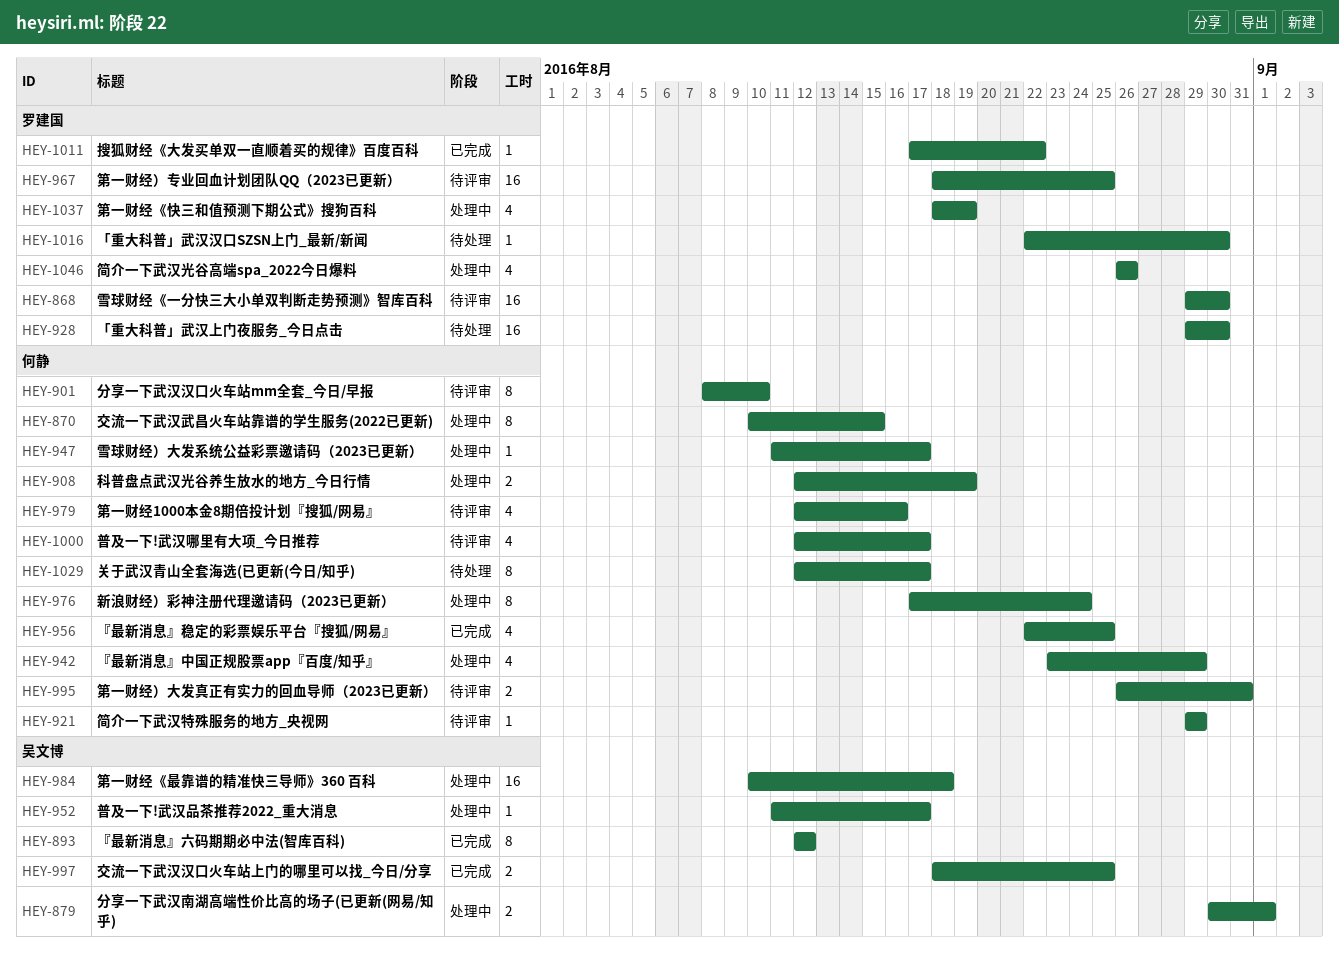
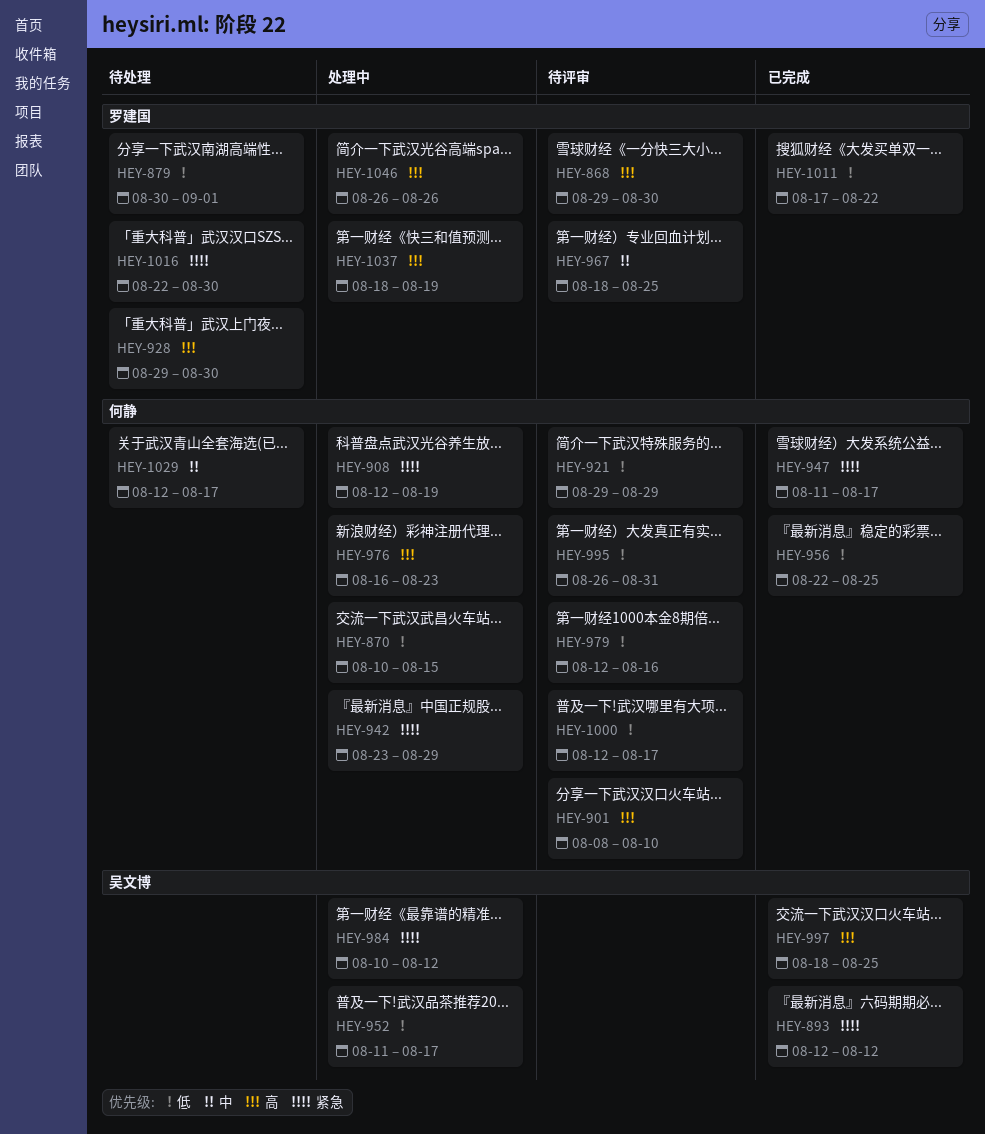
HEY-879, status: 处理中 -> 待处理
HEY-879, owner: 吴文博 -> 罗建国
HEY-947, status: 处理中 -> 已完成
HEY-976, start: Aug 17 -> Aug 16
HEY-976, due: Aug 24 -> Aug 23
HEY-984, due: Aug 18 -> Aug 12

